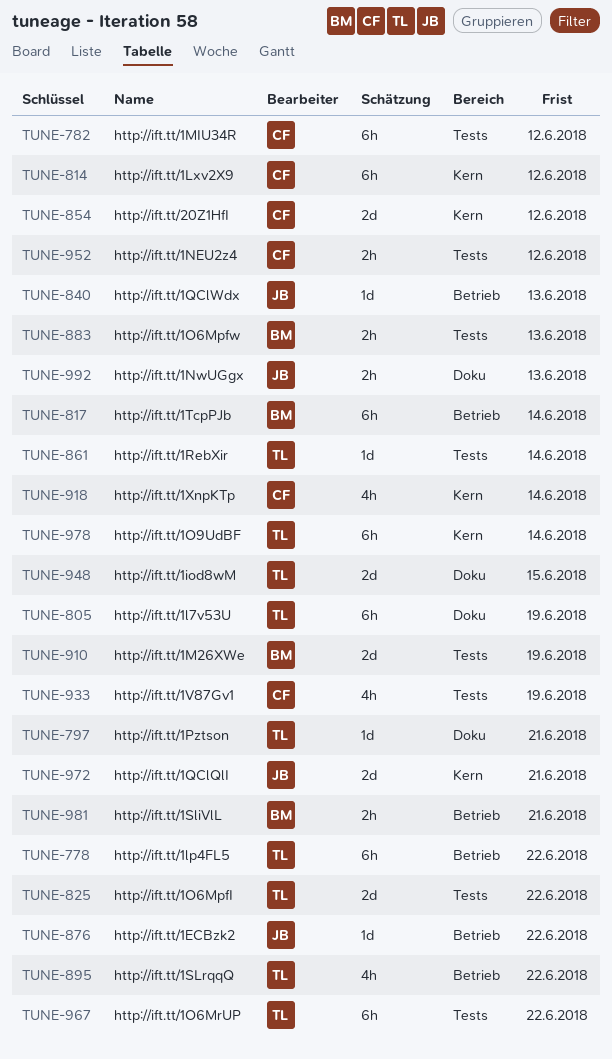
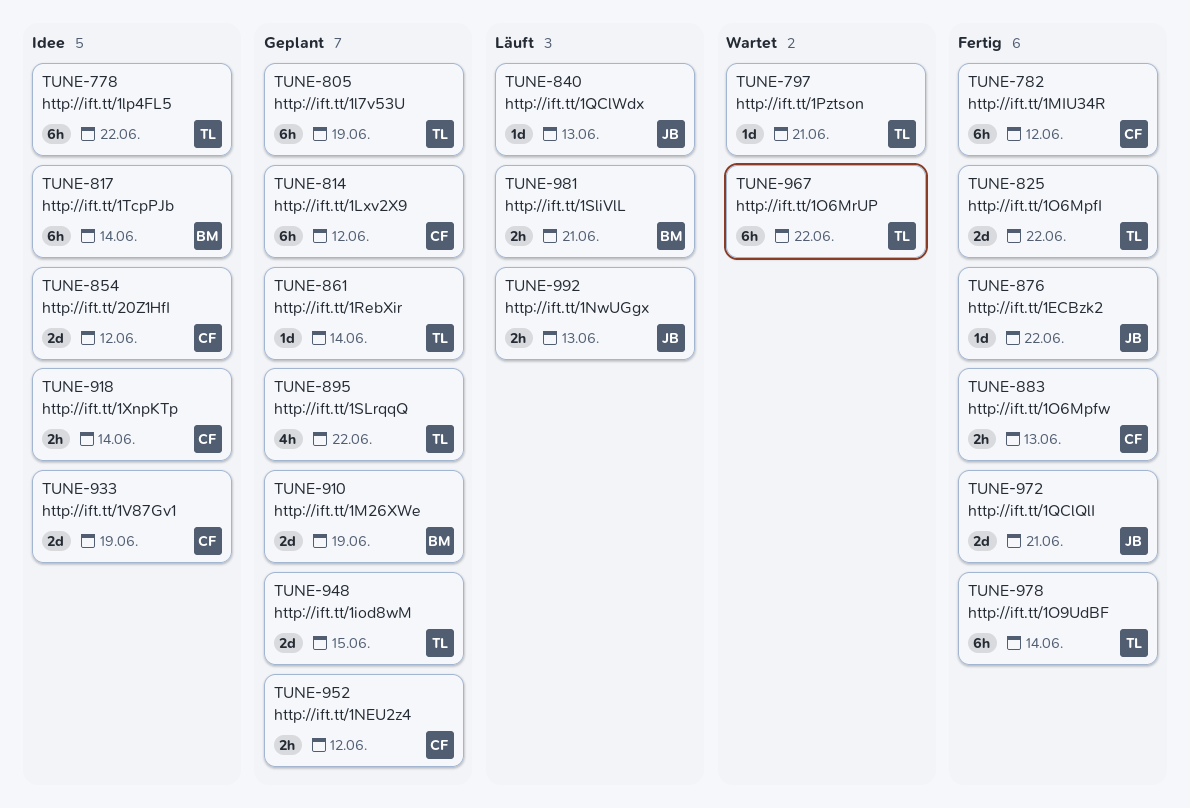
TUNE-883, owner: BM -> CF
TUNE-918, estimate: 4h -> 2h
TUNE-933, estimate: 4h -> 2d

